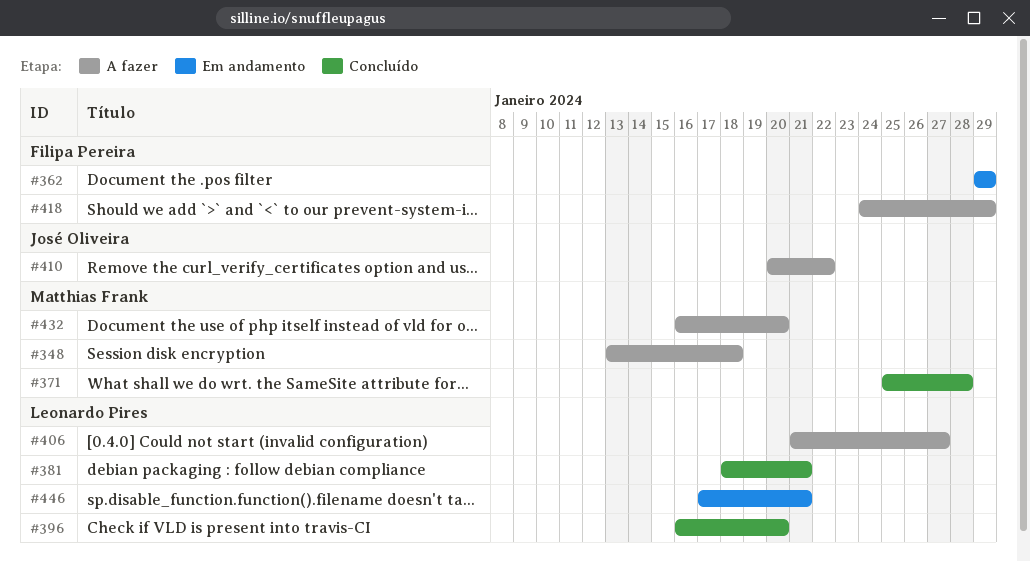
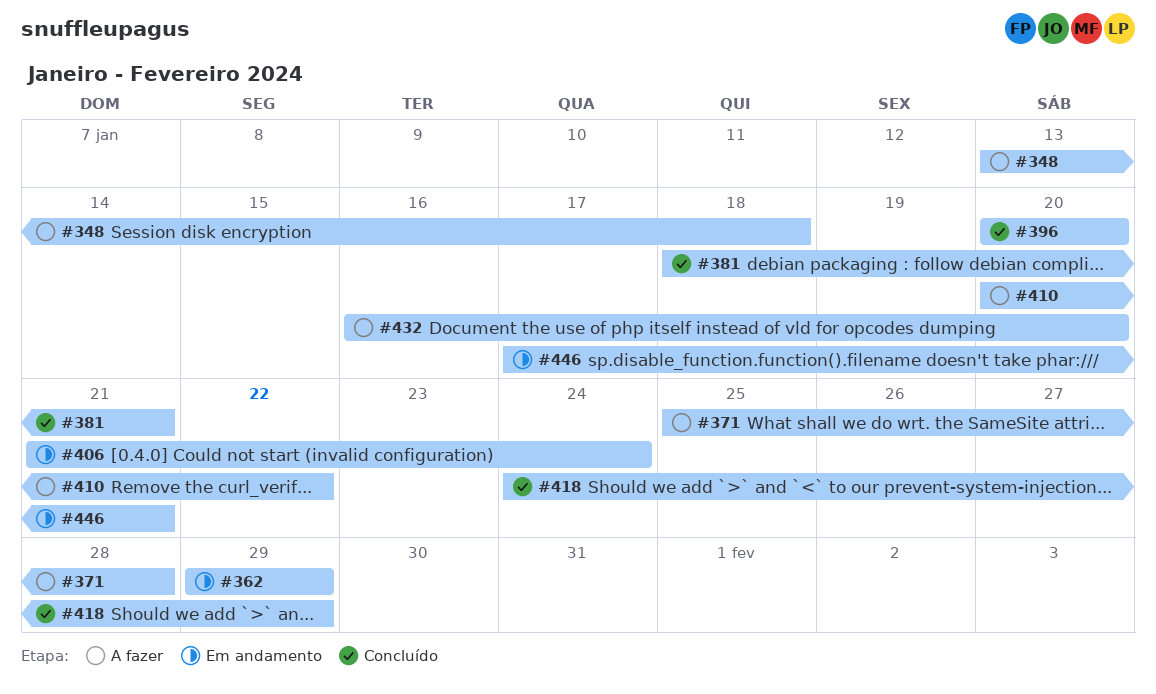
#371, status: Concluído -> A fazer
#396, start: Jan 16 -> Jan 20
#406, status: A fazer -> Em andamento
#406, due: Jan 27 -> Jan 24
#418, status: A fazer -> Concluído

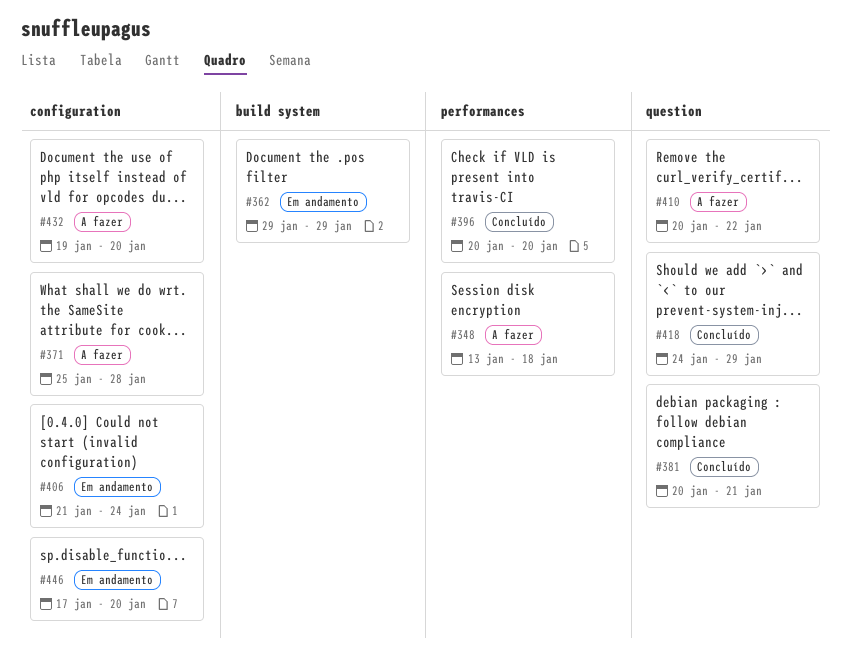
#381, start: Jan 18 -> Jan 20
#432, start: Jan 16 -> Jan 19
#446, due: Jan 21 -> Jan 20

